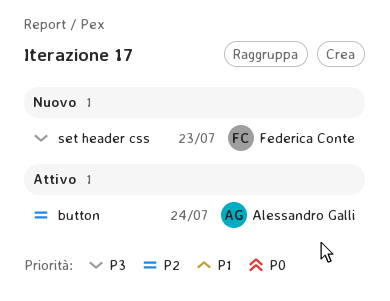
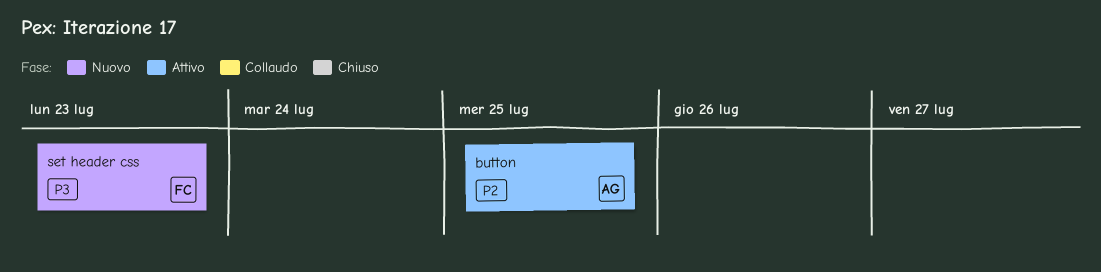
button, due: Jul 24 -> Jul 25

